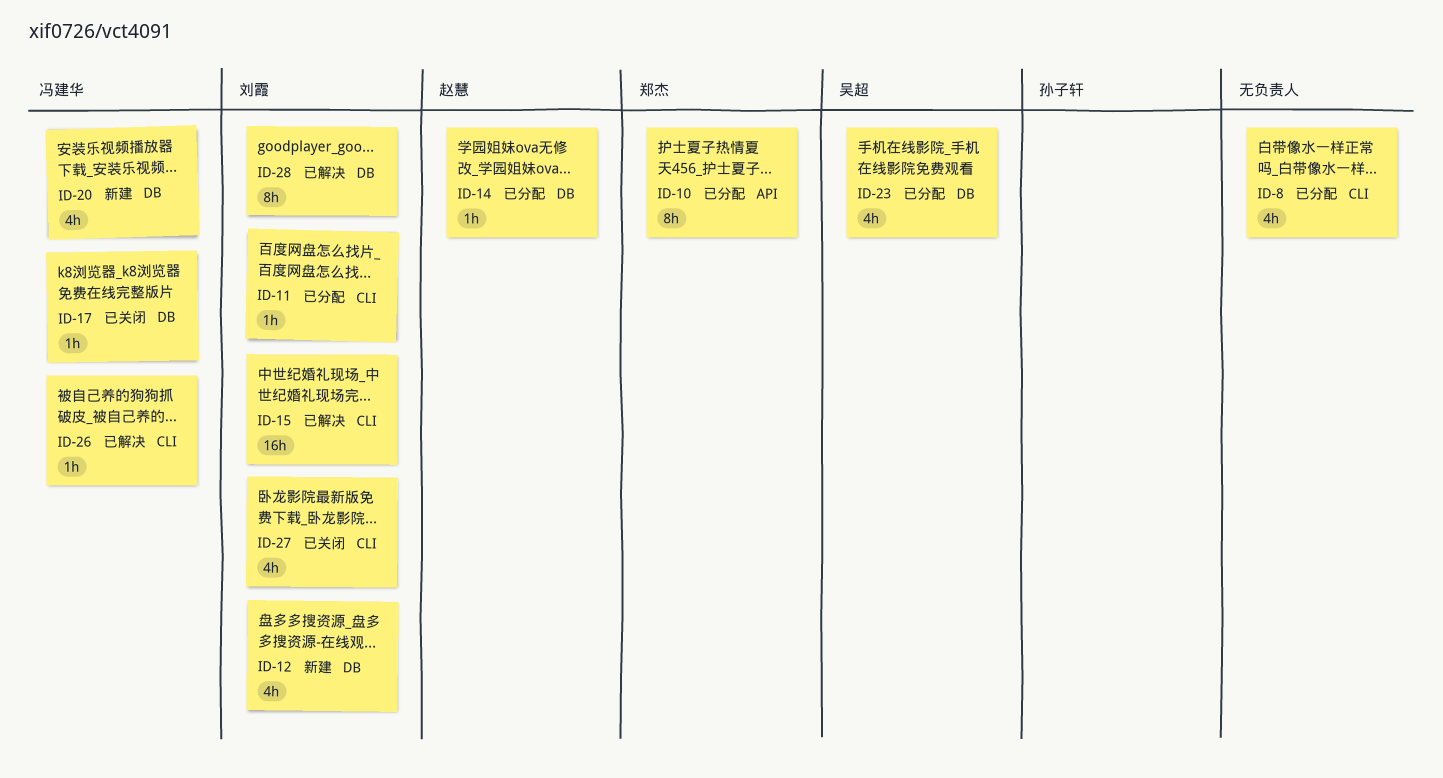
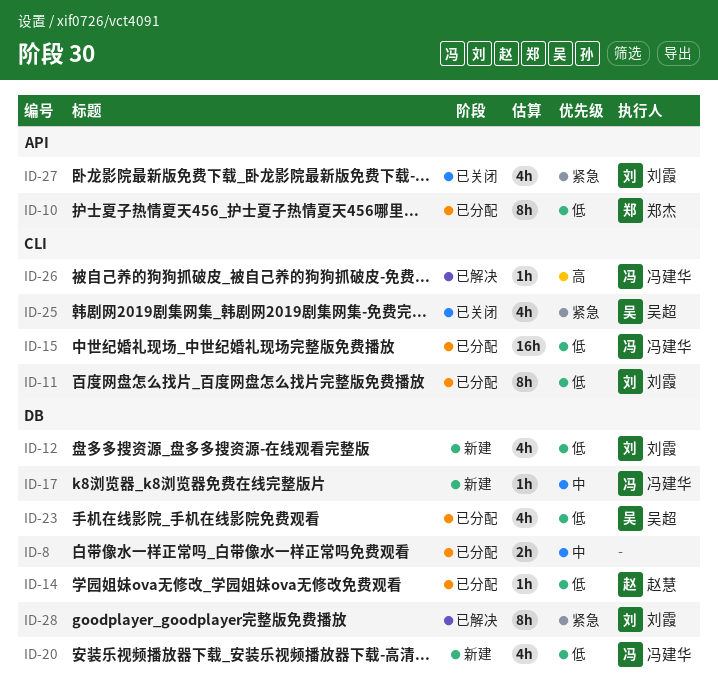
ID-8, label: CLI -> DB
ID-8, estimate: 4h -> 2h
ID-11, estimate: 1h -> 8h
ID-15, status: 已解决 -> 已分配
ID-15, owner: 刘霞 -> 冯建华
ID-17, status: 已关闭 -> 新建
ID-25: none -> present
ID-27, label: CLI -> API

